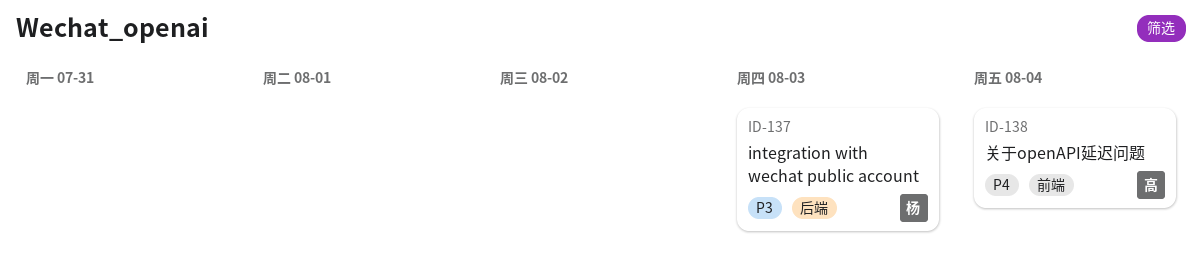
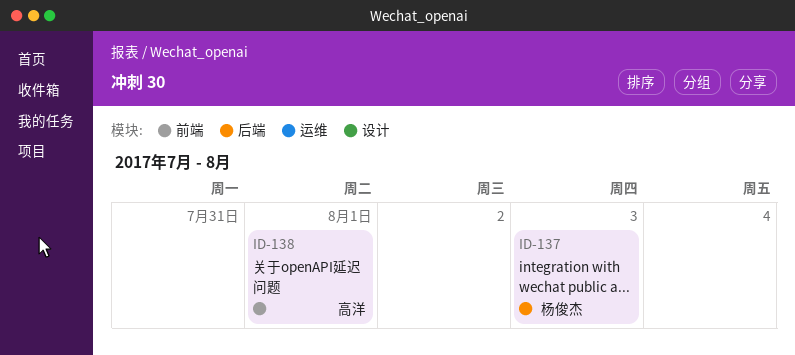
ID-138, due: Aug 4 -> Aug 1

